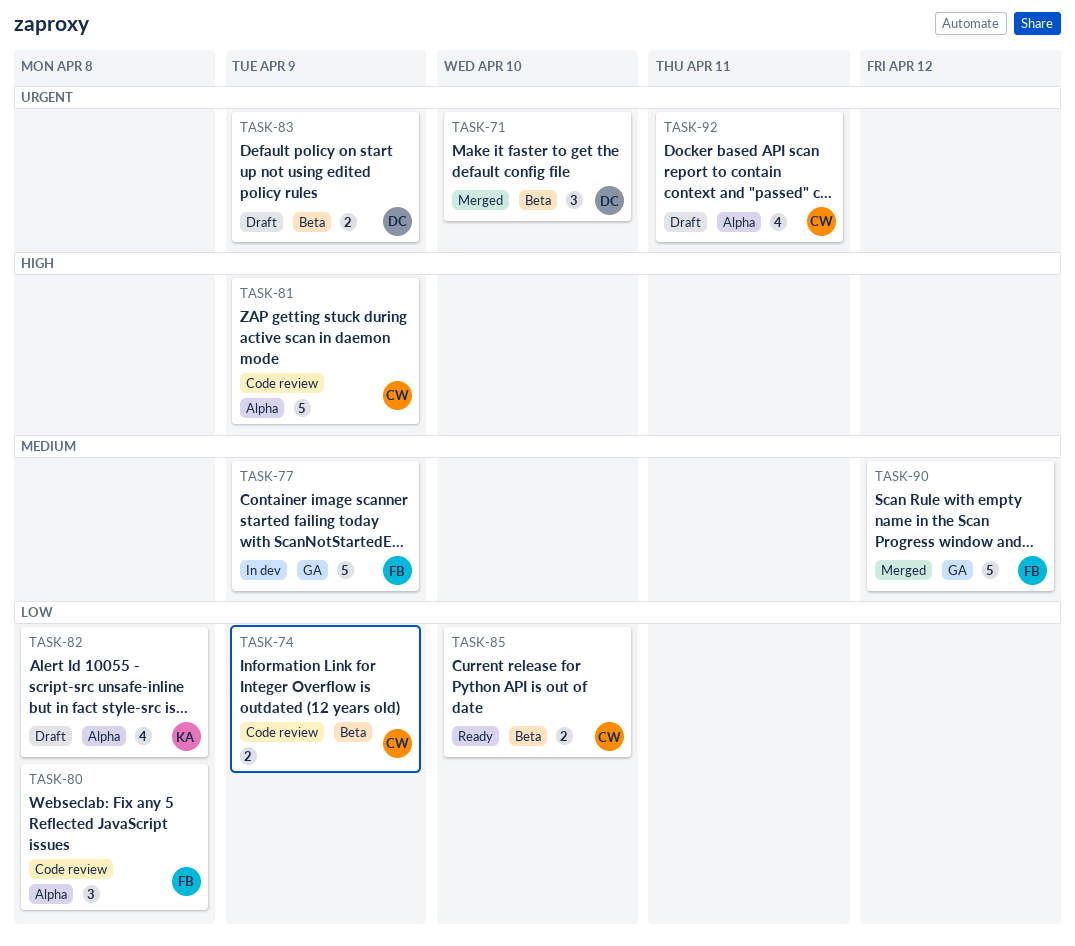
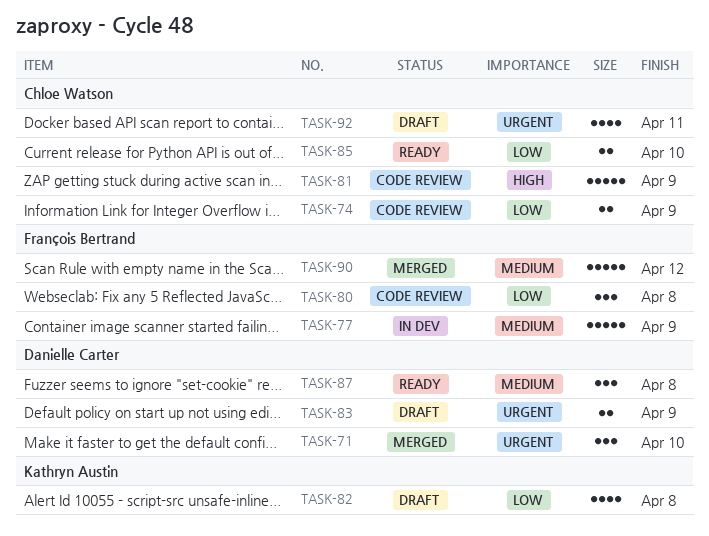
TASK-87: none -> present

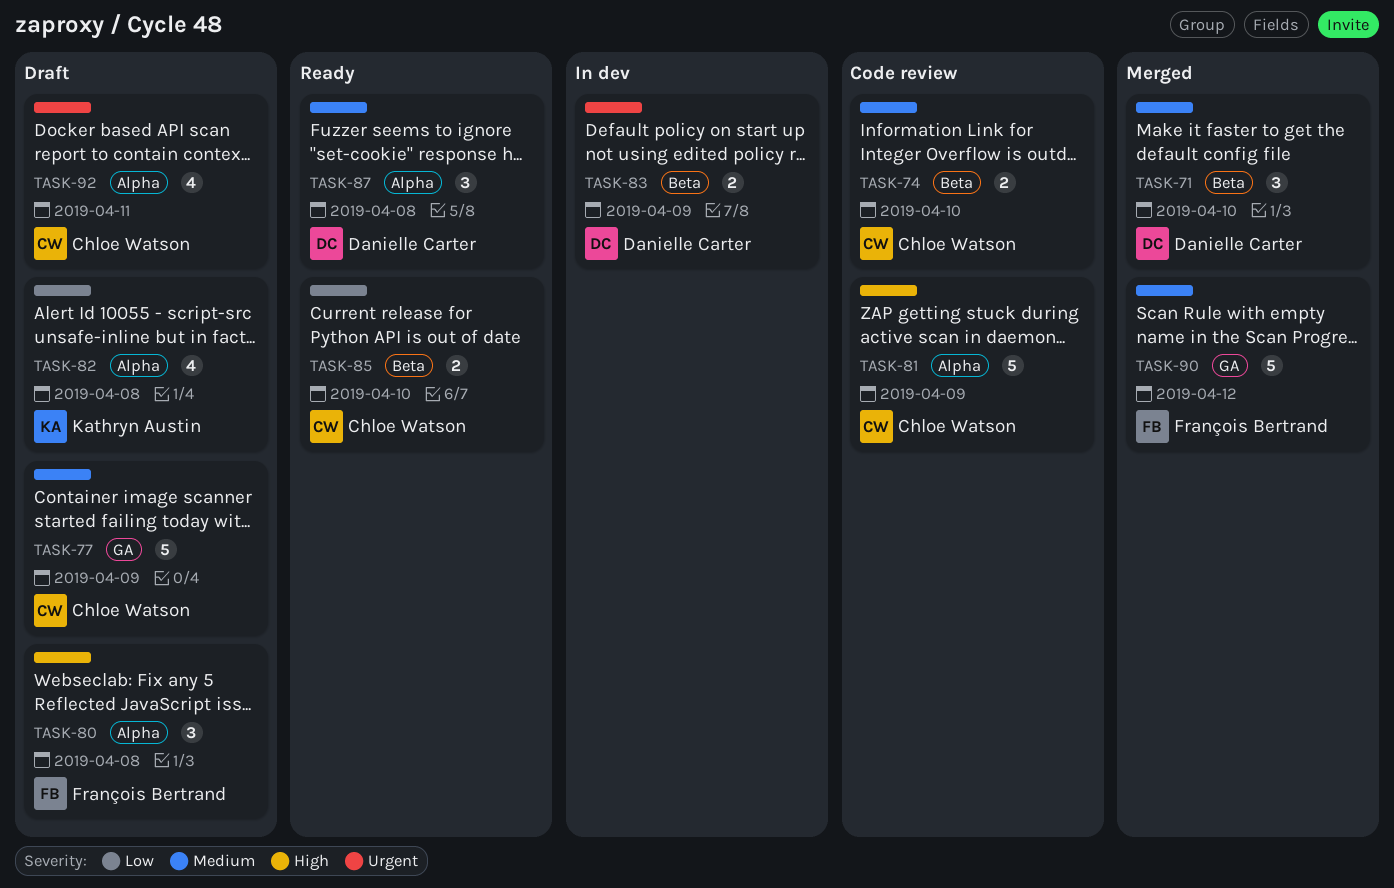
TASK-71, priority: Urgent -> Medium
TASK-74, priority: Low -> Medium
TASK-74, due: Apr 9 -> Apr 10
TASK-77, status: In dev -> Draft
TASK-77, owner: François Bertrand -> Chloe Watson
TASK-80, status: Code review -> Draft
TASK-80, priority: Low -> High
TASK-83, status: Draft -> In dev

